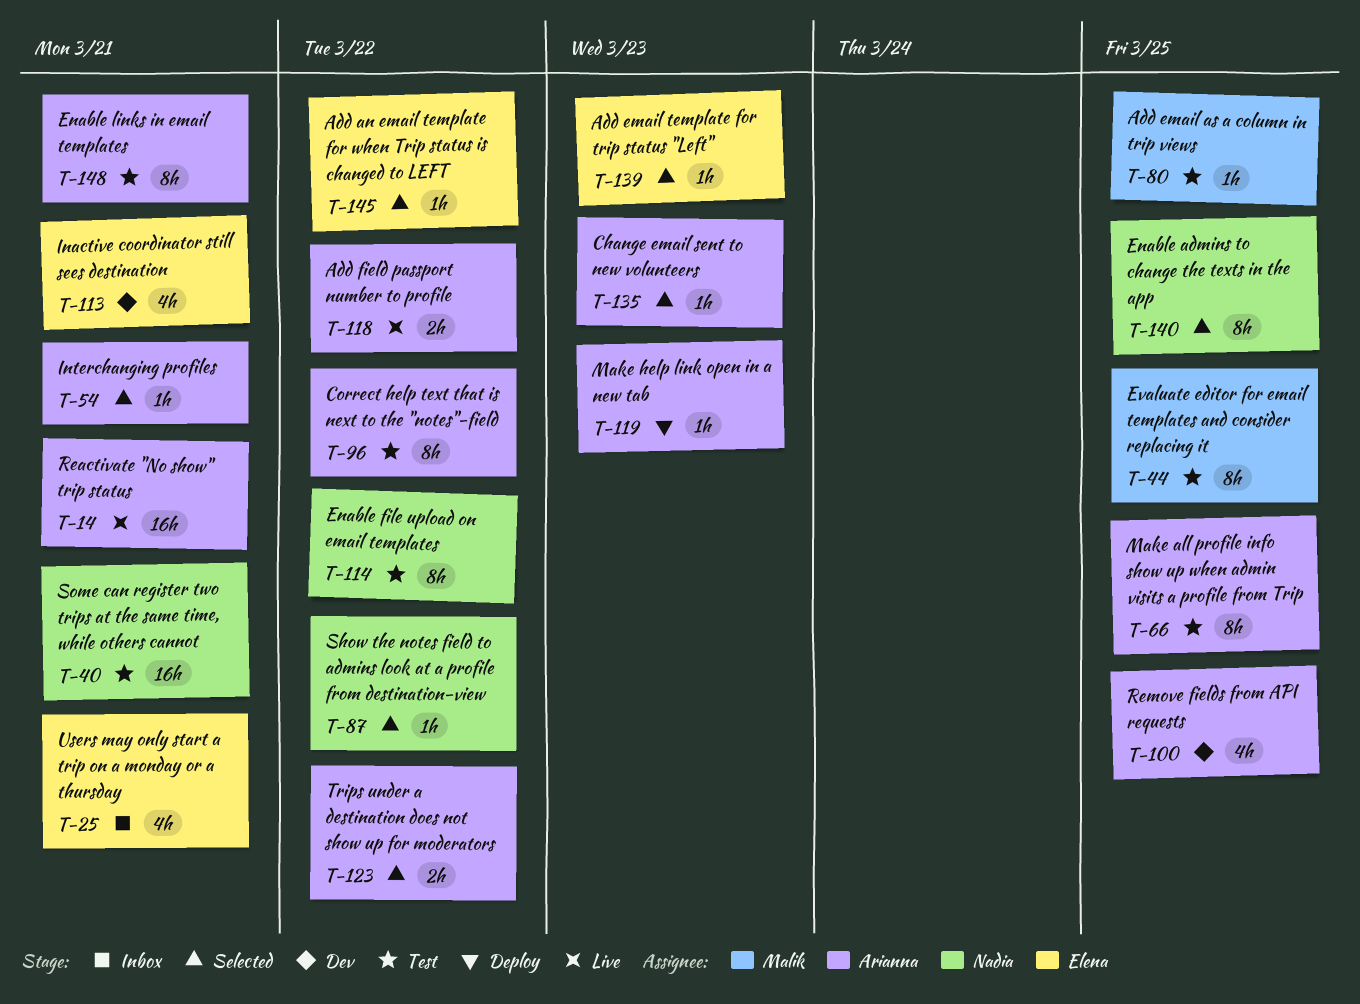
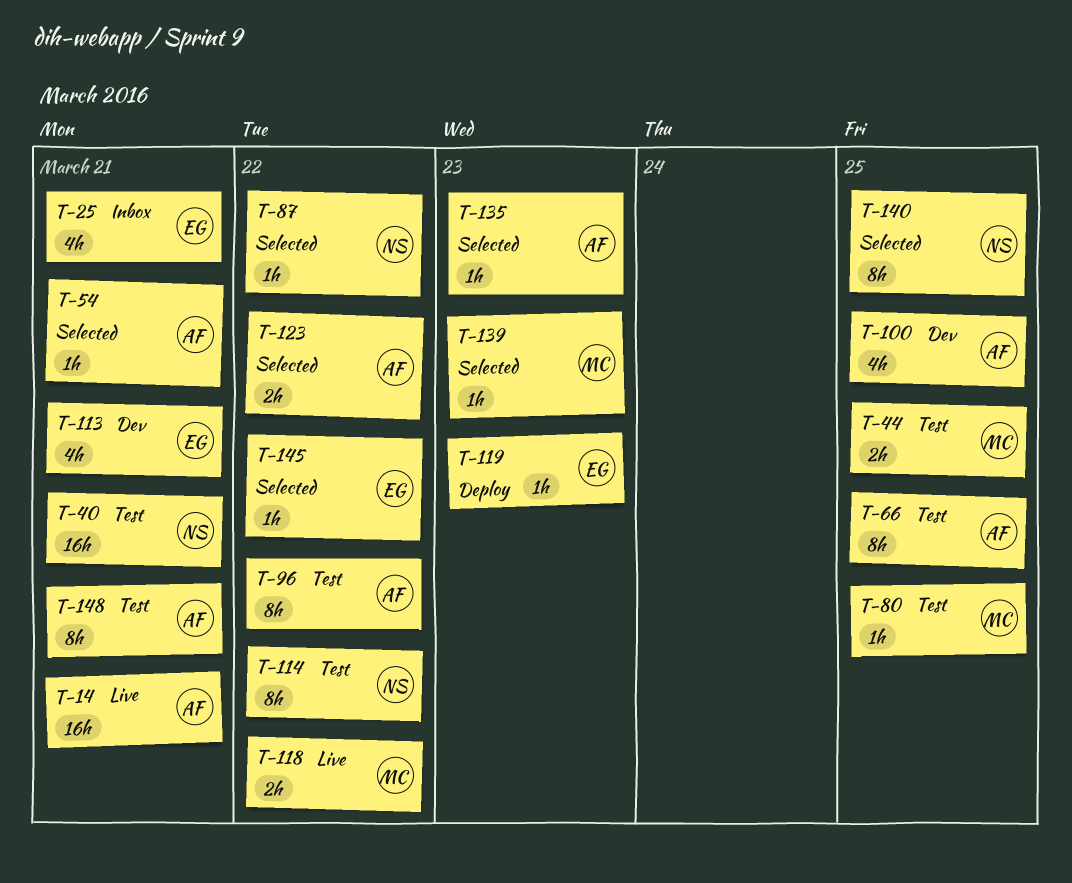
T-44, estimate: 8h -> 2h
T-118, owner: Arianna -> Malik
T-119, owner: Arianna -> Elena
T-139, owner: Elena -> Malik

